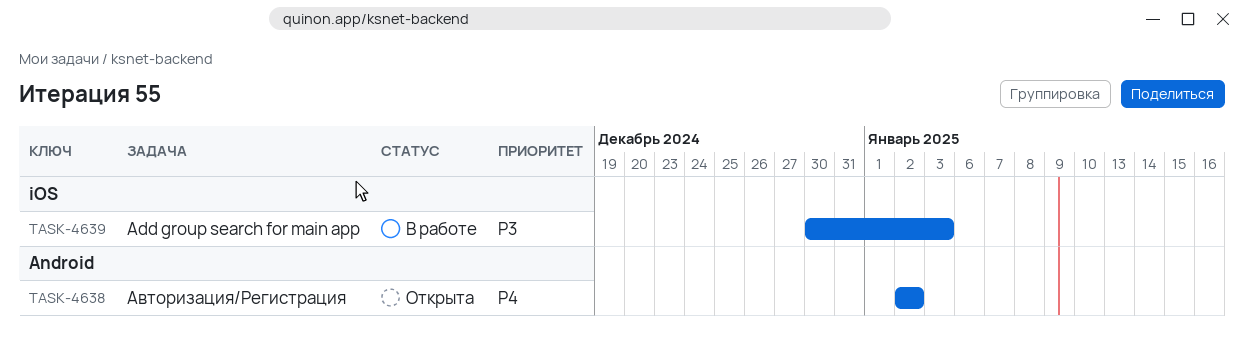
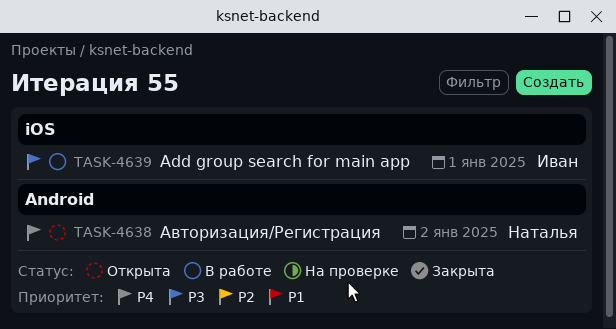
TASK-4639, due: Jan 3 -> Jan 1

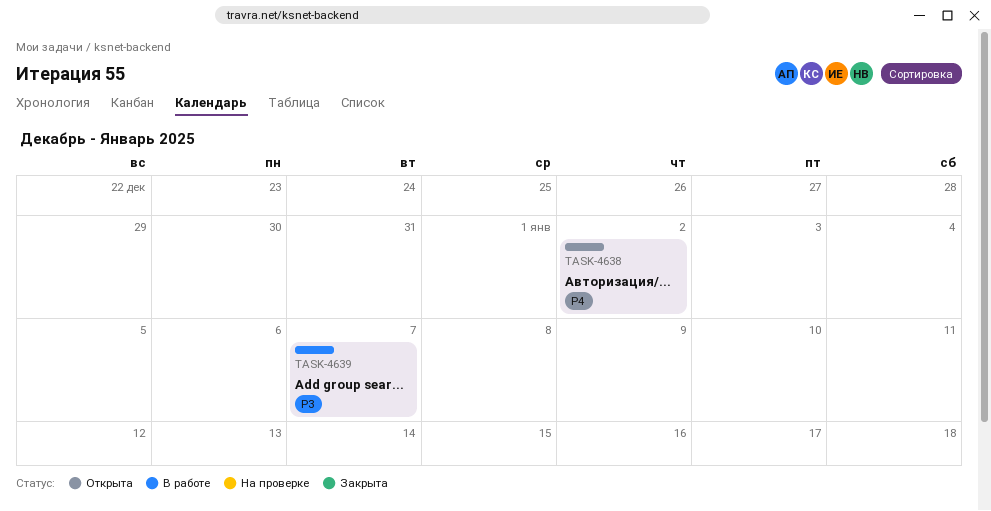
TASK-4639, due: Jan 1 -> Jan 7

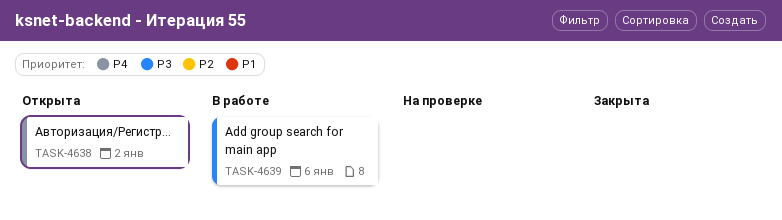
TASK-4639, due: Jan 7 -> Jan 6

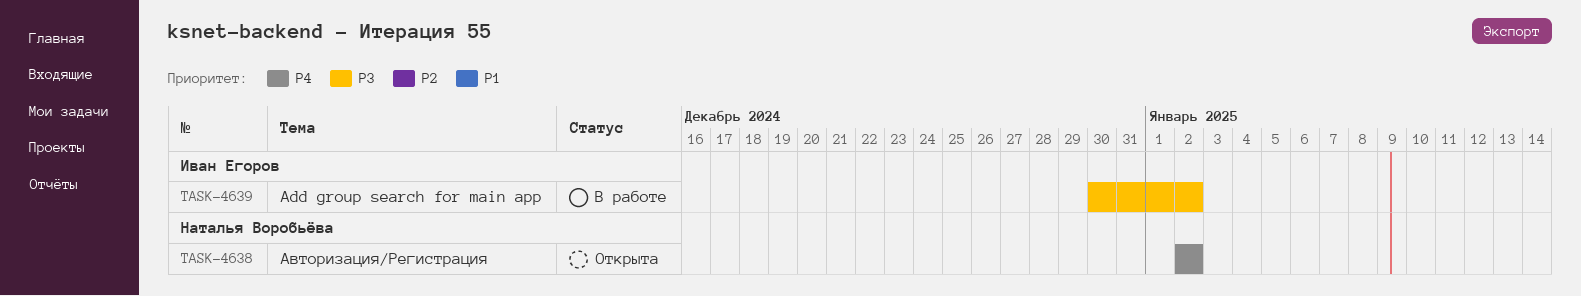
TASK-4639, due: Jan 6 -> Jan 2

